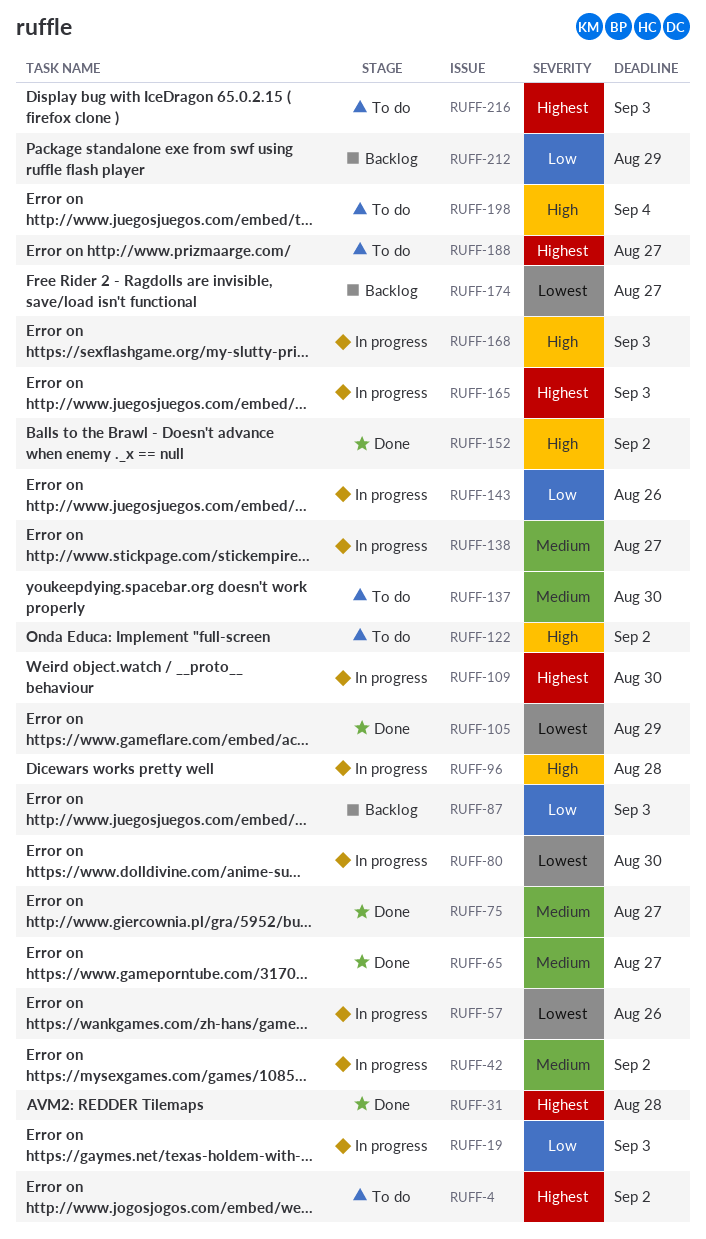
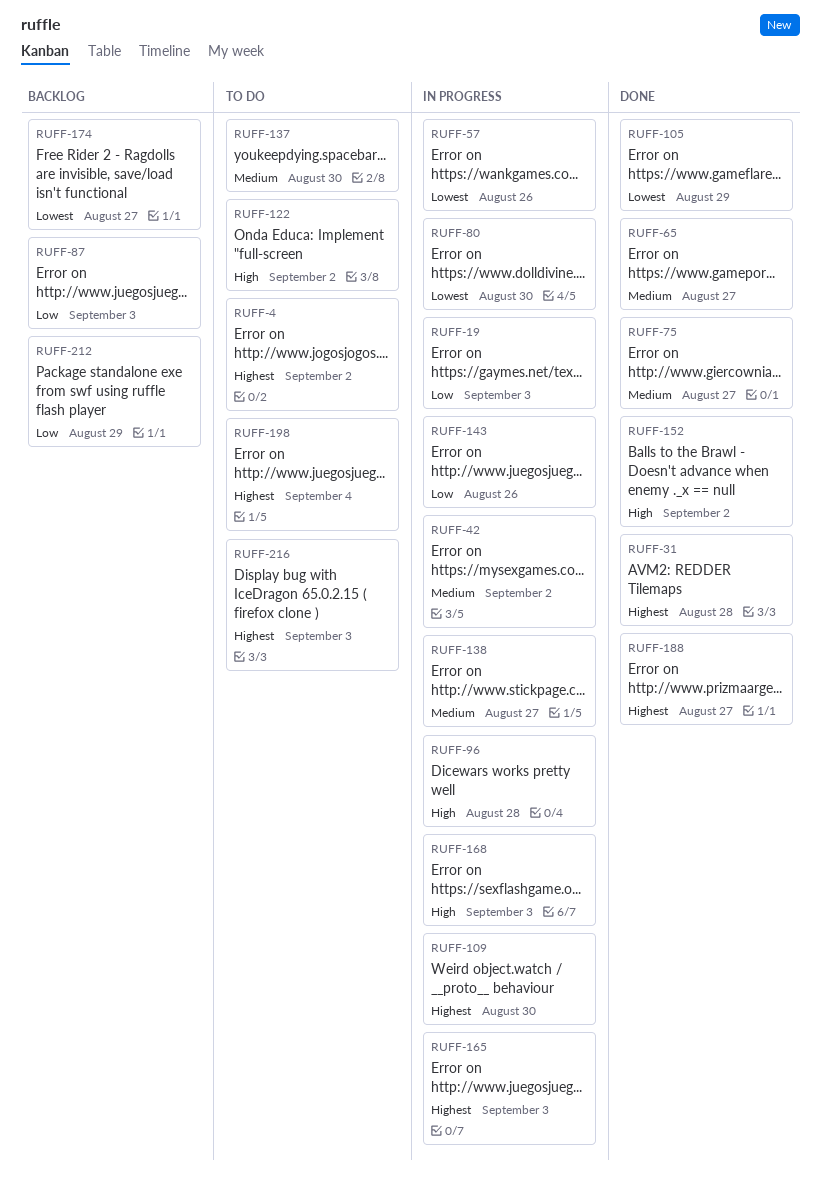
RUFF-188, status: To do -> Done
RUFF-198, priority: High -> Highest

